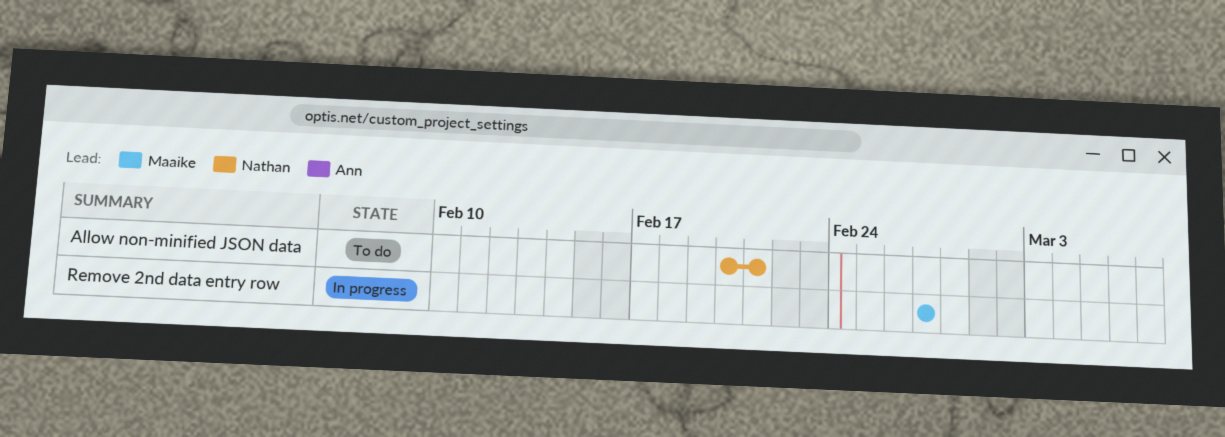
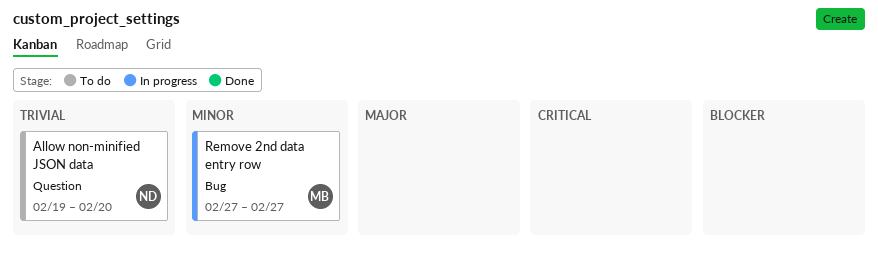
Allow non-minified JSON data, start: Feb 20 -> Feb 19
Allow non-minified JSON data, due: Feb 21 -> Feb 20

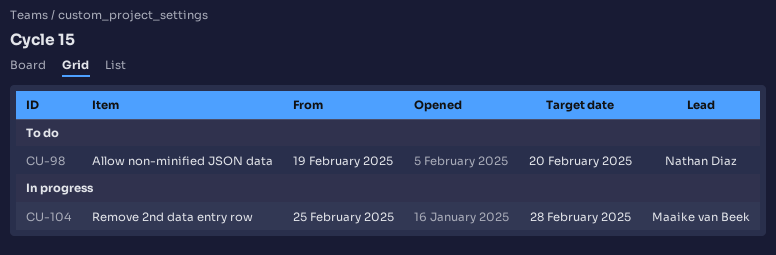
Remove 2nd data entry row, start: Feb 27 -> Feb 25
Remove 2nd data entry row, due: Feb 27 -> Feb 28

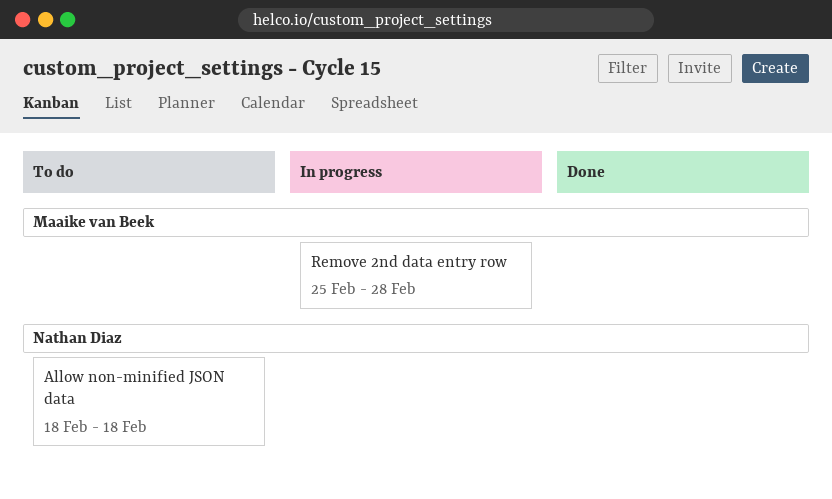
Allow non-minified JSON data, start: Feb 19 -> Feb 18
Allow non-minified JSON data, due: Feb 20 -> Feb 18

